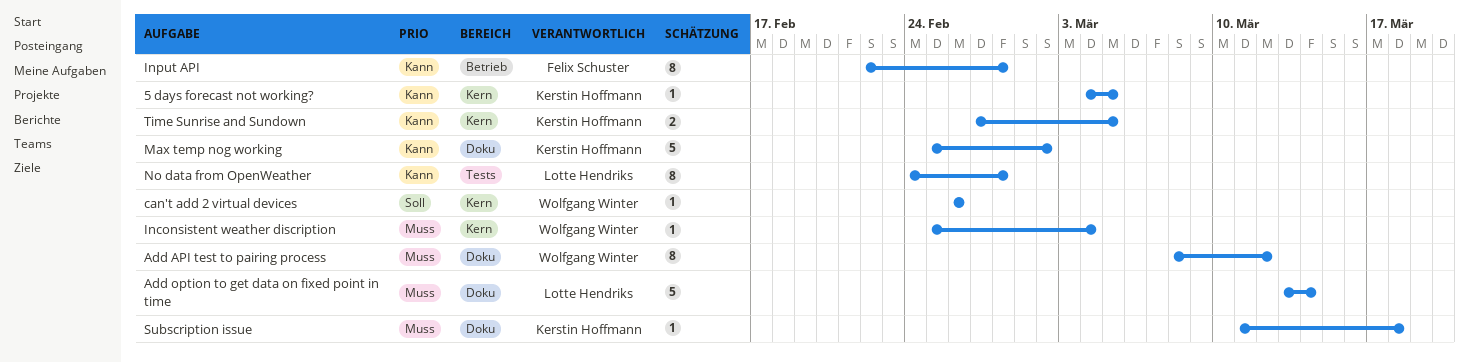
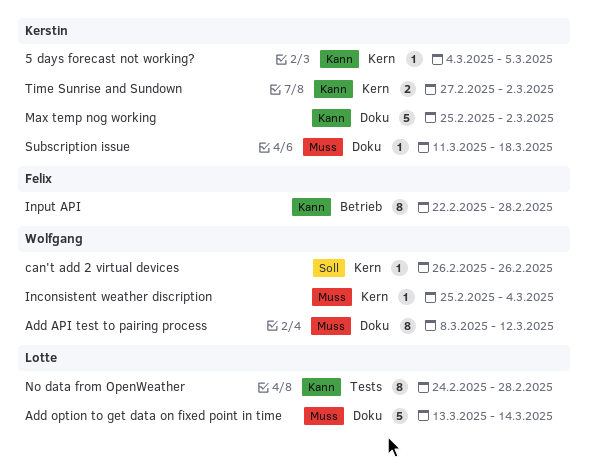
Time Sunrise and Sundown, due: Mar 5 -> Mar 2

